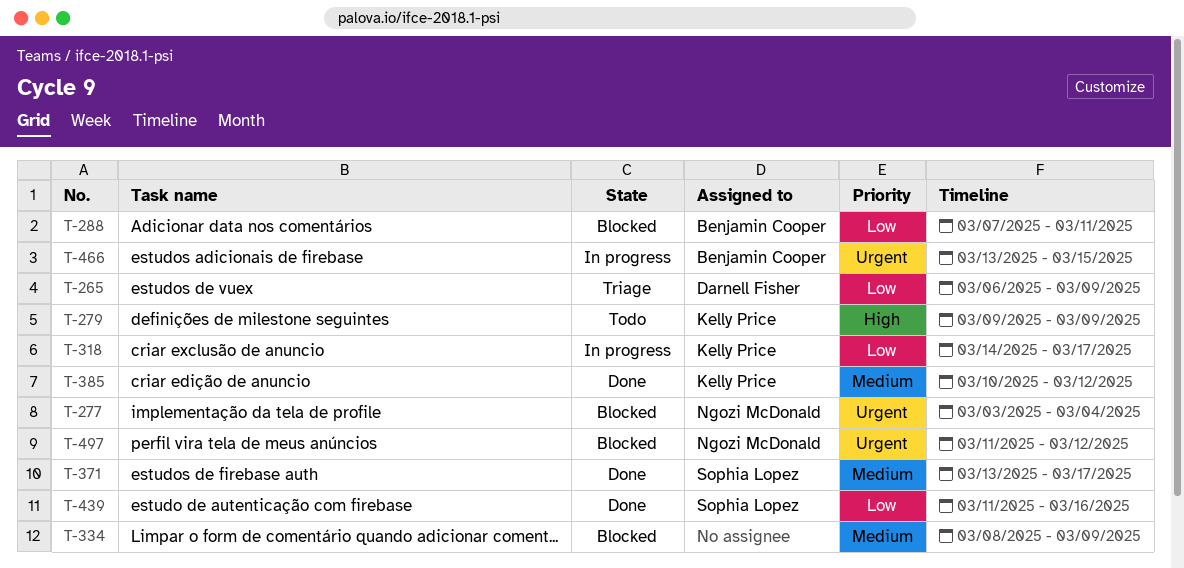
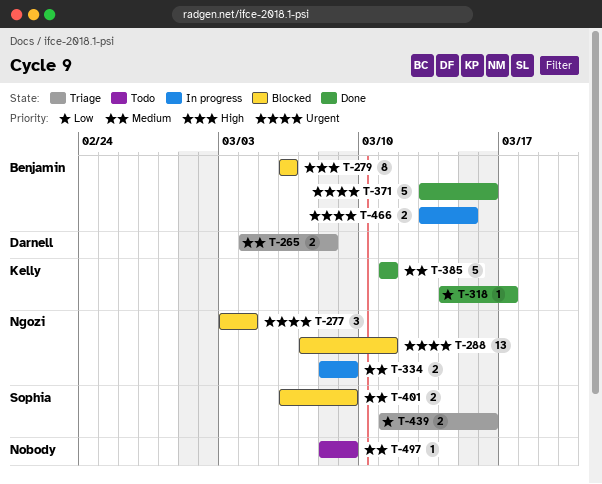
T-265, priority: Low -> Medium
T-265, start: Mar 6 -> Mar 4
T-265, due: Mar 9 -> Mar 8
T-279, status: Todo -> Blocked
T-279, owner: Kelly Price -> Benjamin Cooper
T-279, start: Mar 9 -> Mar 6
T-279, due: Mar 9 -> Mar 6
T-288, owner: Benjamin Cooper -> Ngozi McDonald
T-288, priority: Low -> Urgent
T-318, status: In progress -> Done
T-334, status: Blocked -> In progress
T-334, owner: none -> Ngozi McDonald
T-371, owner: Sophia Lopez -> Benjamin Cooper
T-371, priority: Medium -> Urgent
T-371, due: Mar 17 -> Mar 16
T-385, start: Mar 10 -> Mar 11
T-385, due: Mar 12 -> Mar 11
T-401: none -> present
T-439, status: Done -> Triage
T-497, status: Blocked -> Todo
T-497, owner: Ngozi McDonald -> none
T-497, priority: Urgent -> Medium
T-497, start: Mar 11 -> Mar 8
T-497, due: Mar 12 -> Mar 9

